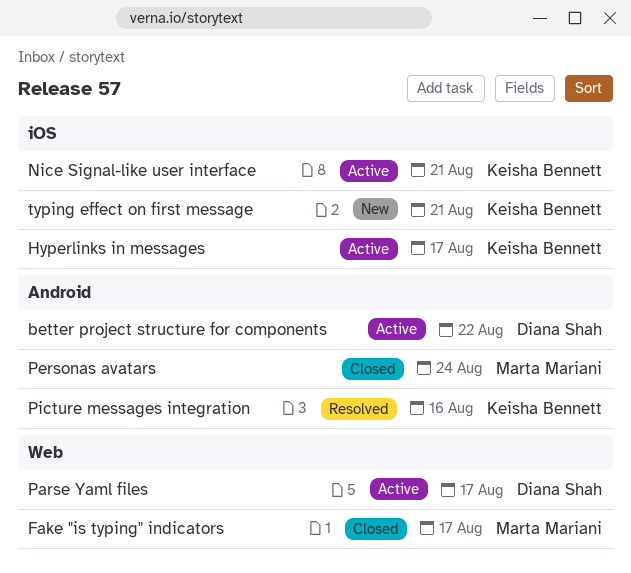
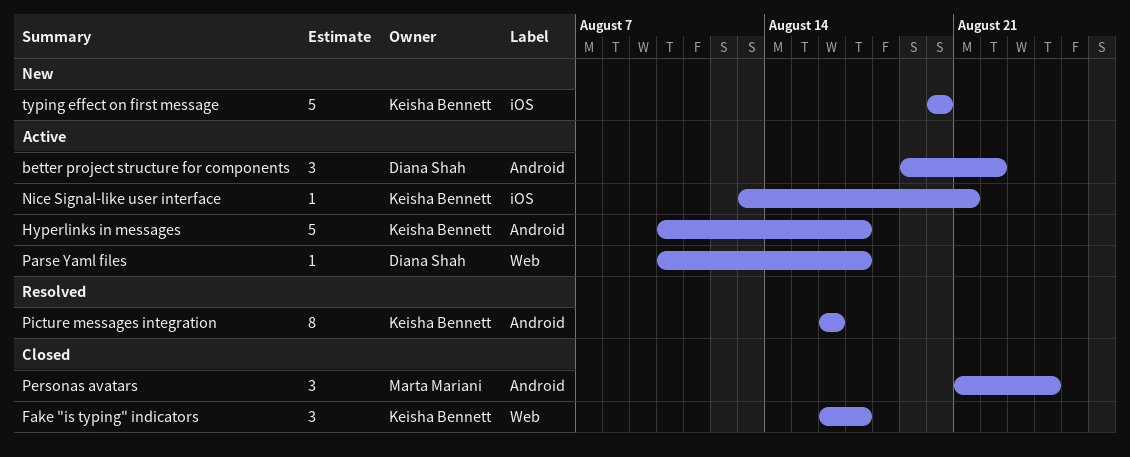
Fake "is typing" indicators, owner: Marta Mariani -> Keisha Bennett
Hyperlinks in messages, label: iOS -> Android
typing effect on first message, due: Aug 21 -> Aug 20

